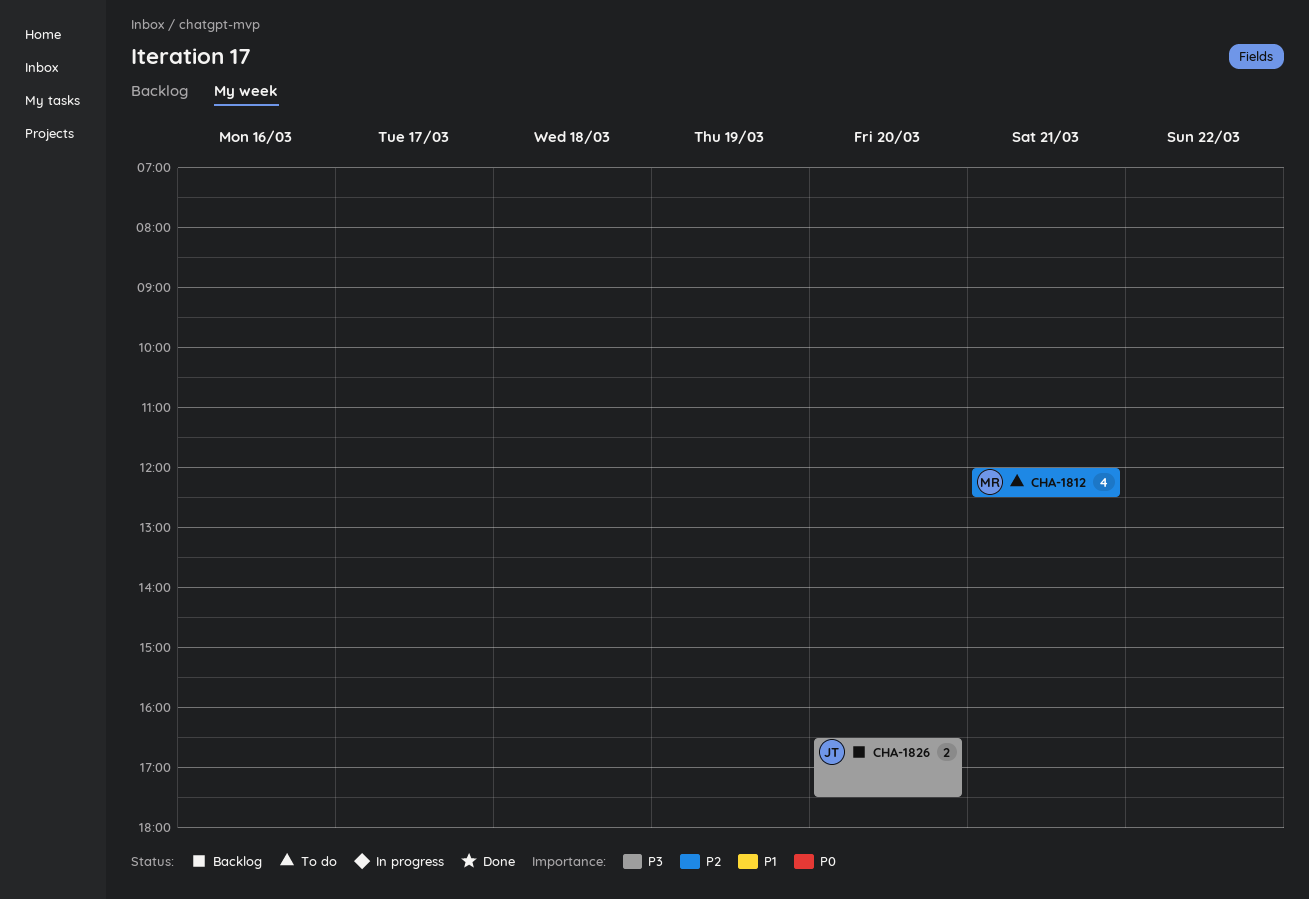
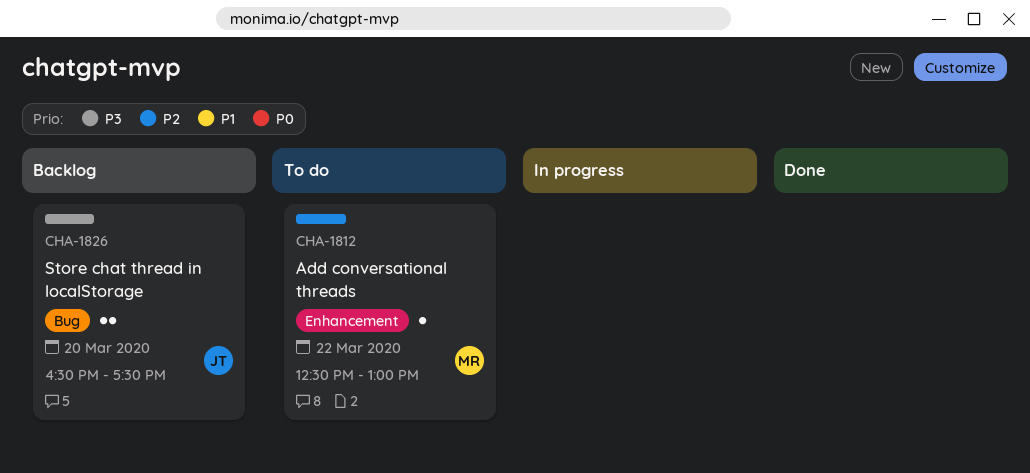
CHA-1812, estimate: 4 -> 1
CHA-1812, day: Mar 21 -> Mar 22
CHA-1812, begins: 12:00 -> 12:30
CHA-1812, ends: 12:30 -> 13:00

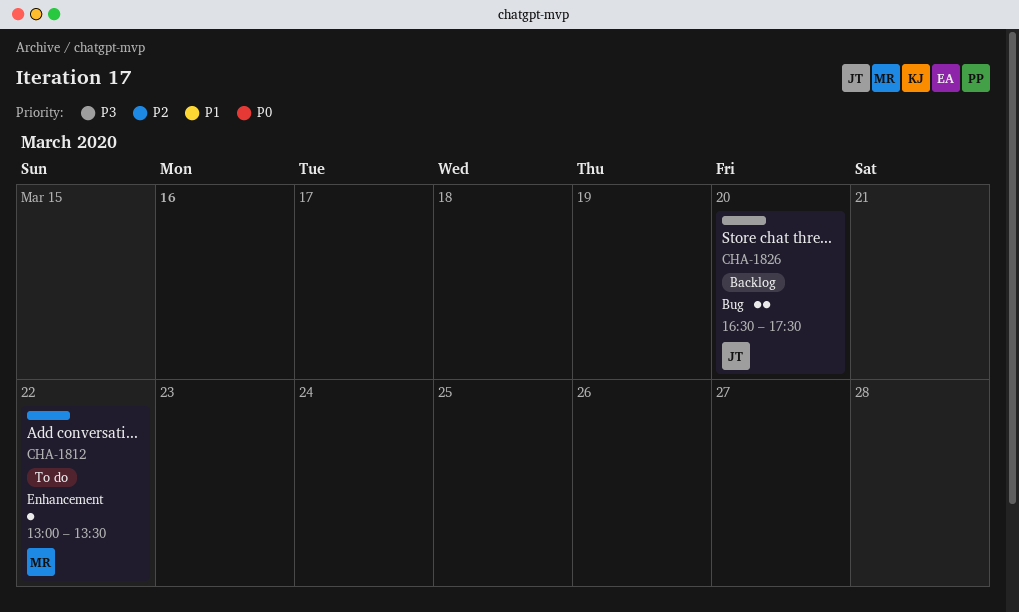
CHA-1812, begins: 12:30 -> 13:00
CHA-1812, ends: 13:00 -> 13:30

